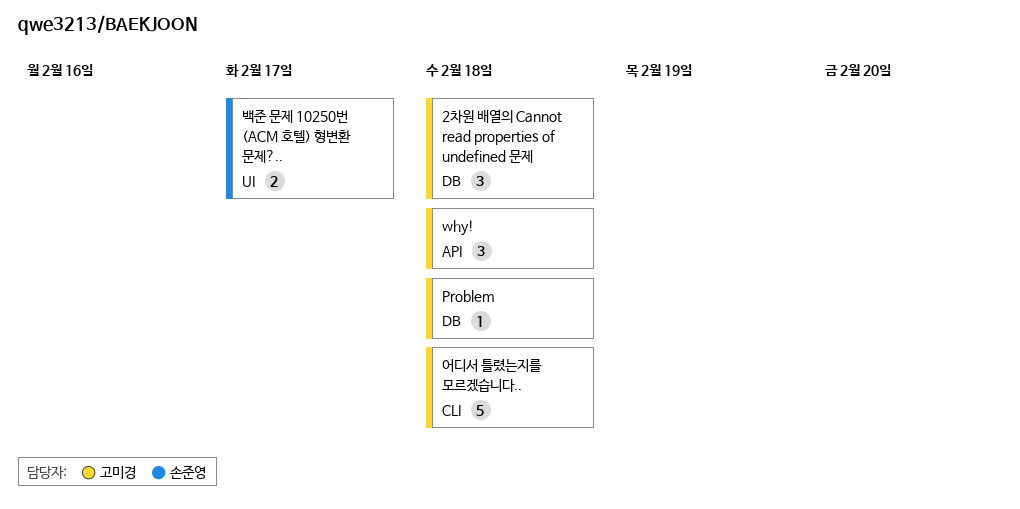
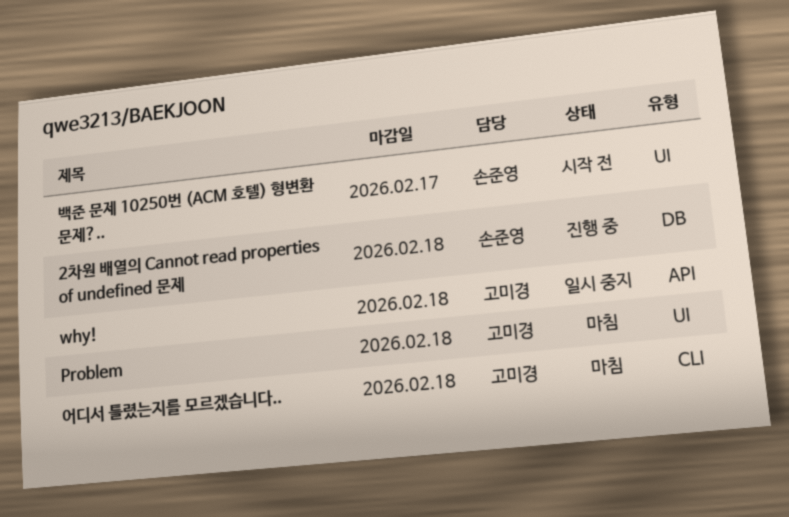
2차원 배열의 Cannot read properties of undefined 문제, owner: 고미경 -> 손준영
Problem, label: DB -> UI

